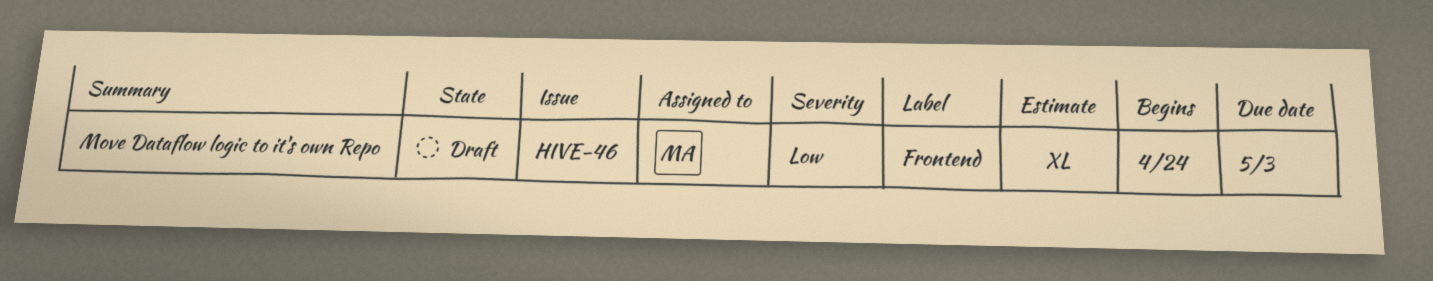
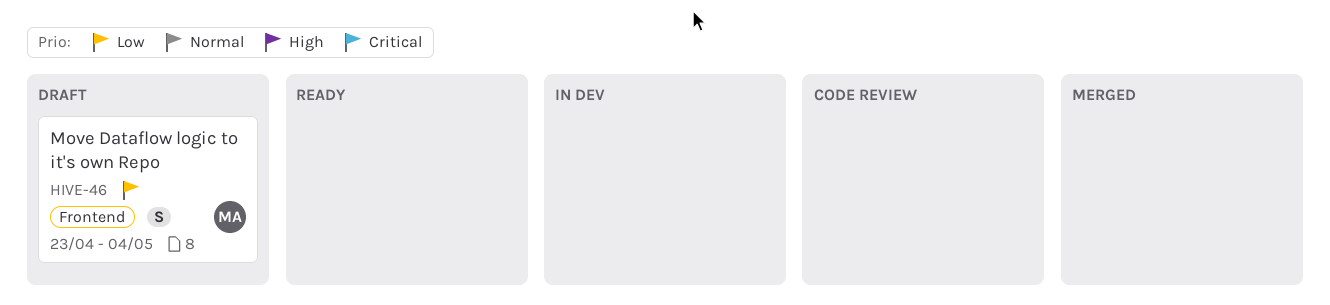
HIVE-46, estimate: XL -> S
HIVE-46, start: Apr 24 -> Apr 23
HIVE-46, due: May 3 -> May 4

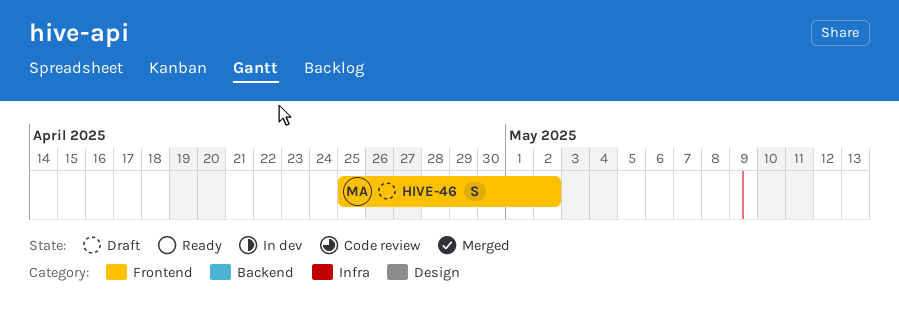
HIVE-46, start: Apr 23 -> Apr 25
HIVE-46, due: May 4 -> May 2

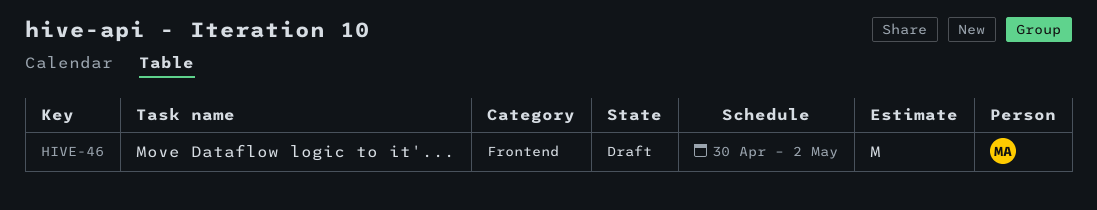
HIVE-46, estimate: S -> M
HIVE-46, start: Apr 25 -> Apr 30

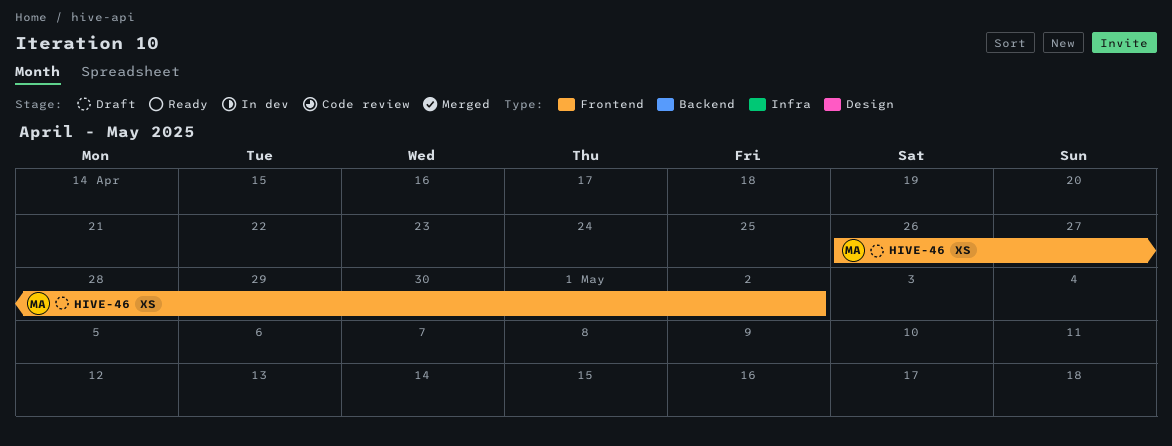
HIVE-46, estimate: M -> XS
HIVE-46, start: Apr 30 -> Apr 26

